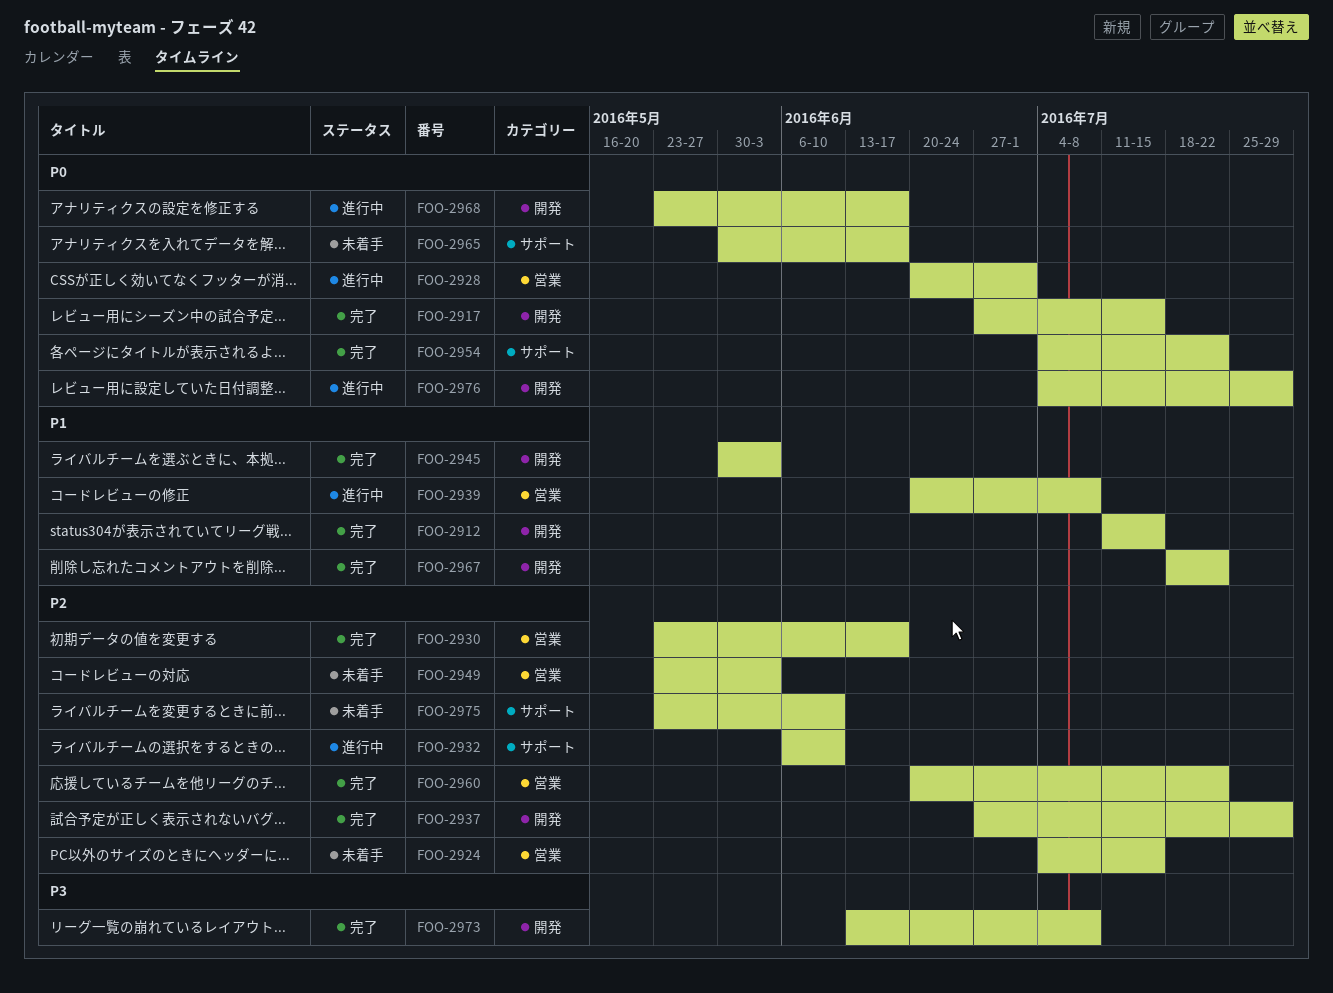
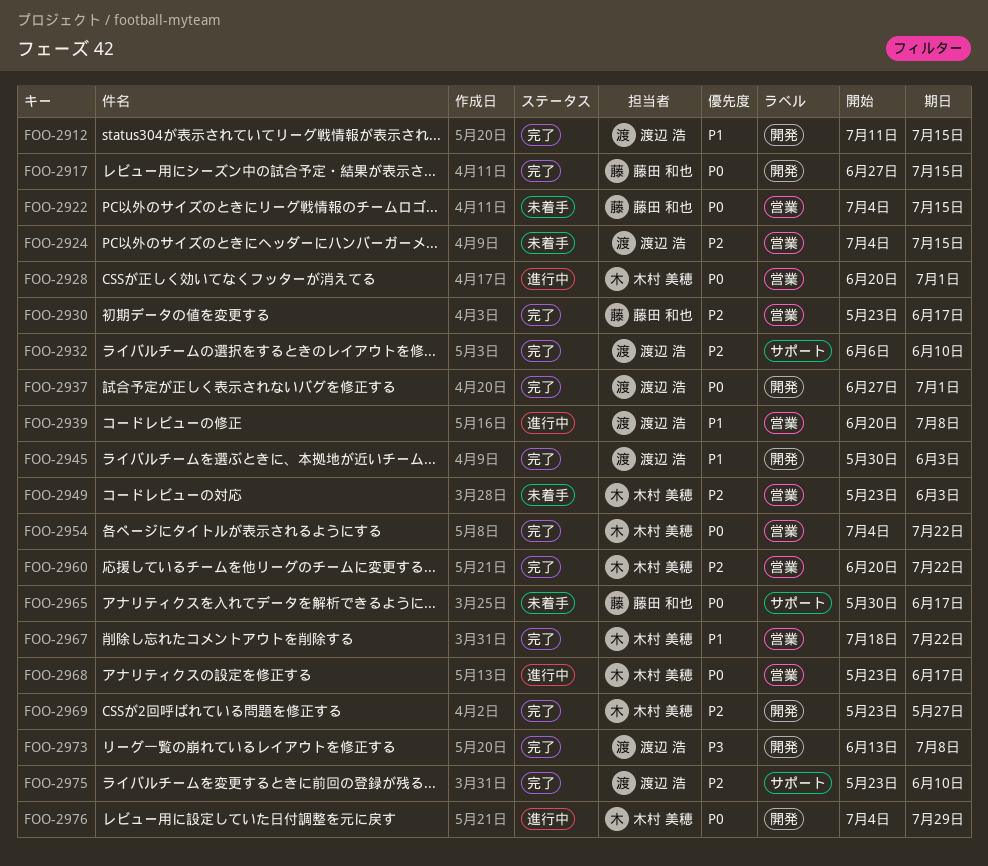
FOO-2922: none -> present
FOO-2932, status: 進行中 -> 完了
FOO-2937, priority: P2 -> P0
FOO-2937, due: Jul 29 -> Jul 1
FOO-2954, label: サポート -> 営業
FOO-2967, label: 開発 -> 営業
FOO-2968, label: 開発 -> 営業
FOO-2969: none -> present
FOO-2975, status: 未着手 -> 完了

